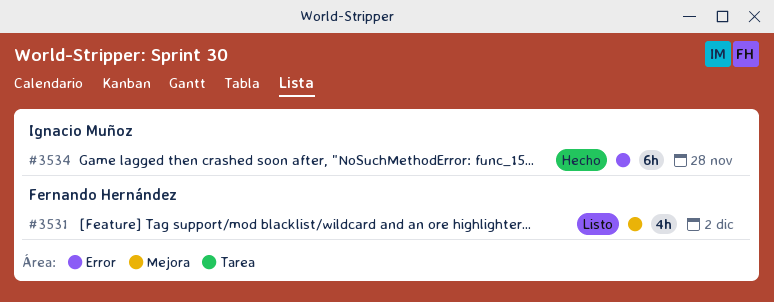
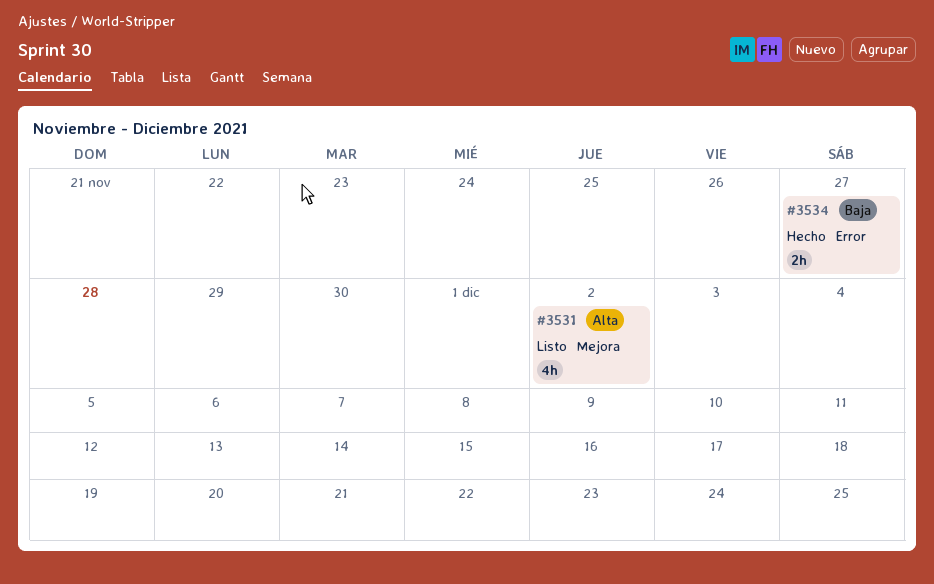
#3534, estimate: 6h -> 2h
#3534, due: Nov 28 -> Nov 27

